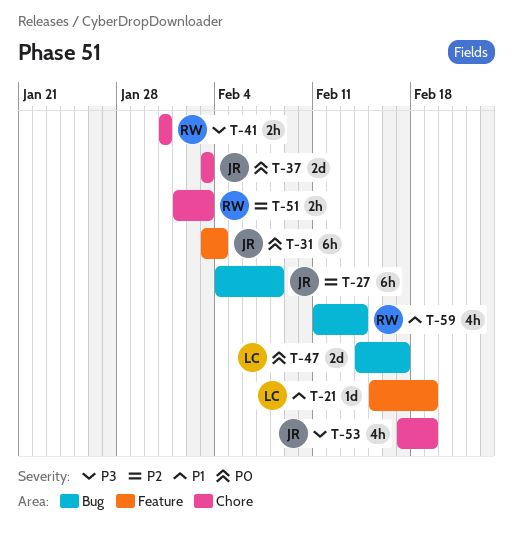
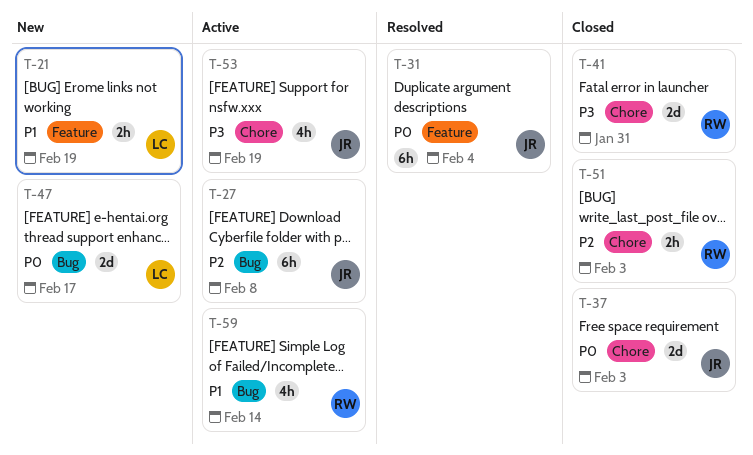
T-21, estimate: 1d -> 2h
T-41, estimate: 2h -> 2d

